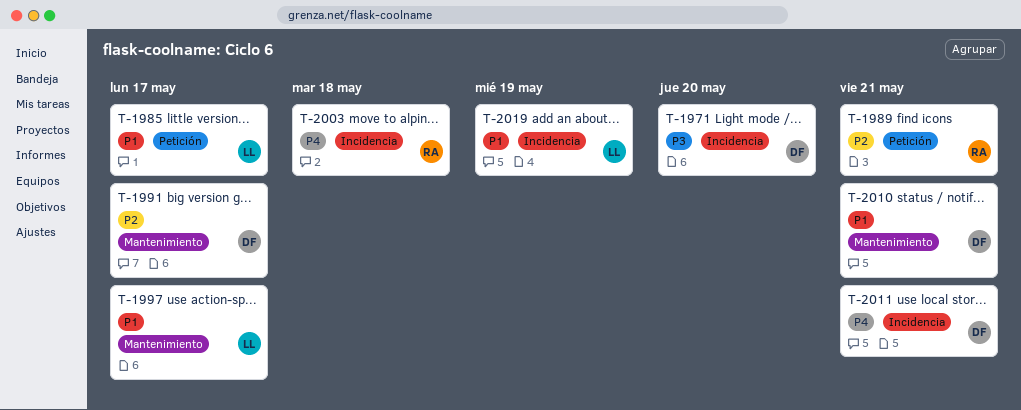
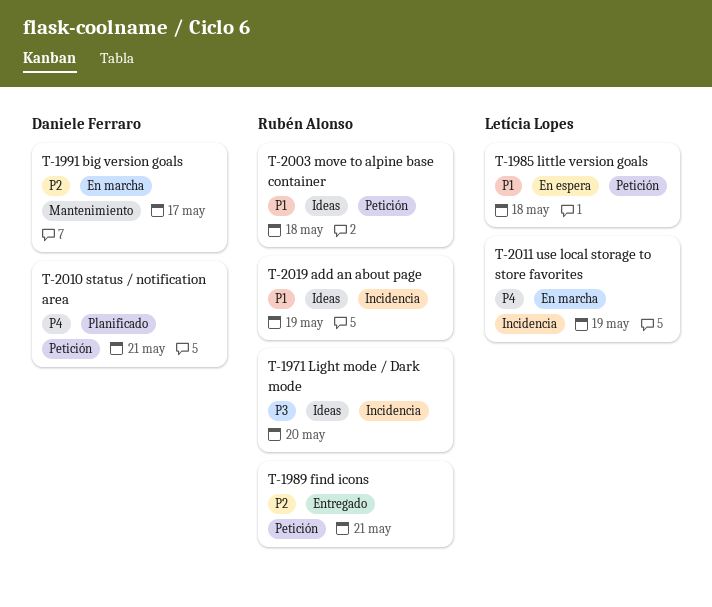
T-1971, owner: Daniele Ferraro -> Rubén Alonso
T-1985, due: May 17 -> May 18
T-1997: present -> none
T-2003, priority: P4 -> P1
T-2003, label: Incidencia -> Petición
T-2010, priority: P1 -> P4
T-2010, label: Mantenimiento -> Petición
T-2011, owner: Daniele Ferraro -> Letícia Lopes
T-2011, due: May 21 -> May 19
T-2019, owner: Letícia Lopes -> Rubén Alonso

